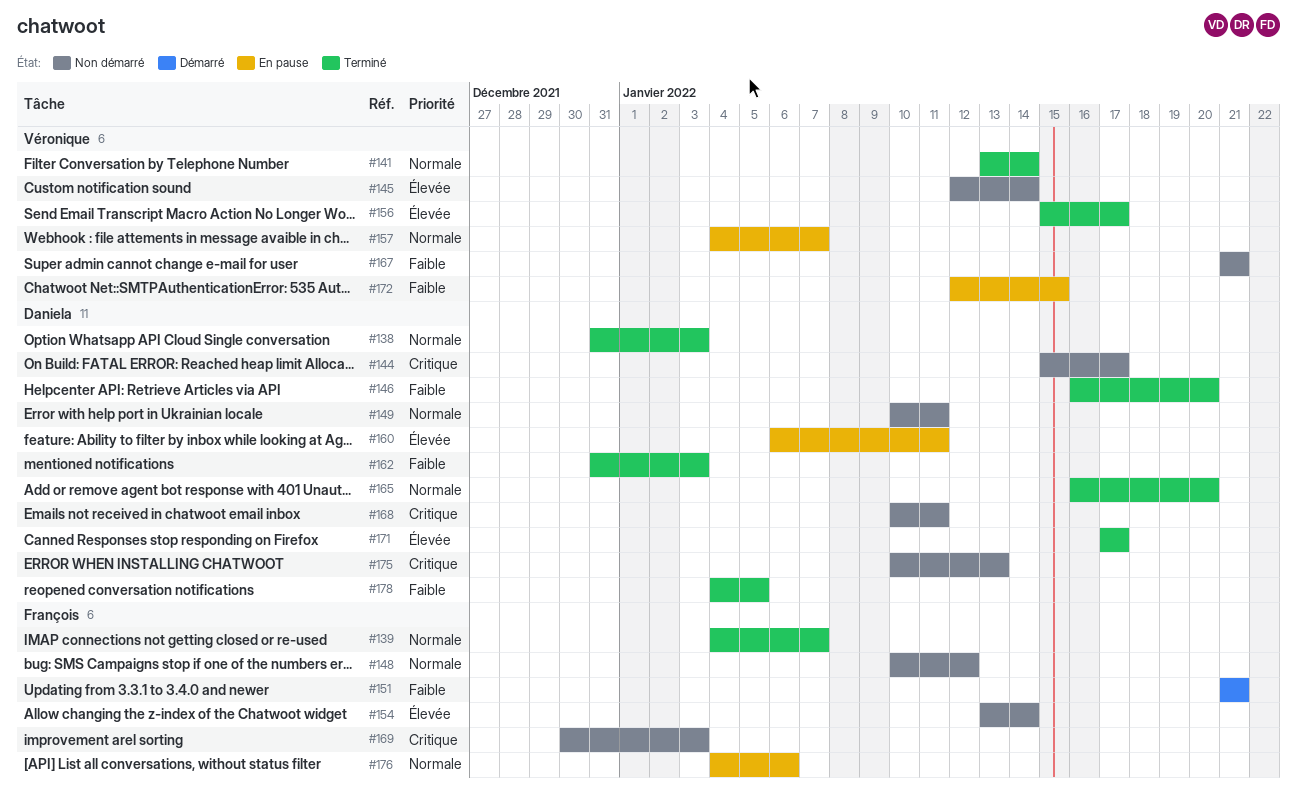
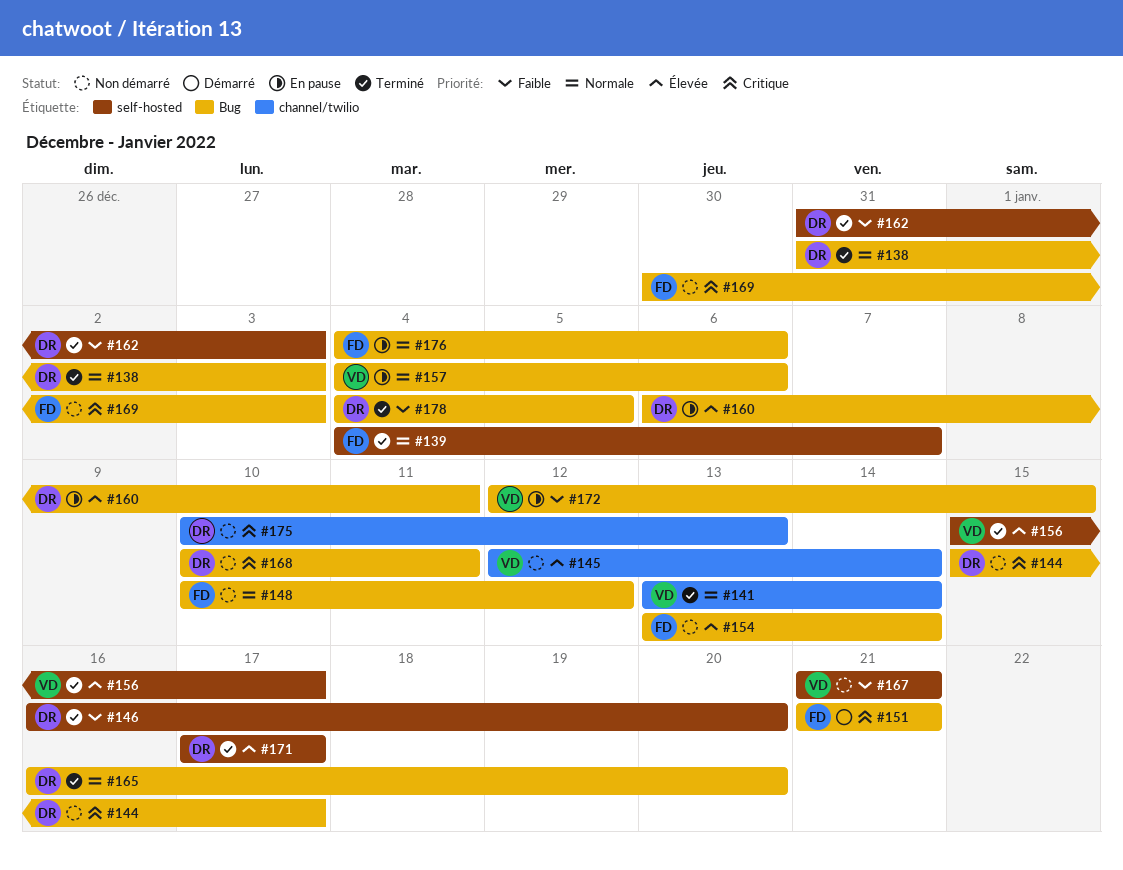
#149: present -> none
#151, priority: Faible -> Critique
#157, due: Jan 7 -> Jan 6

